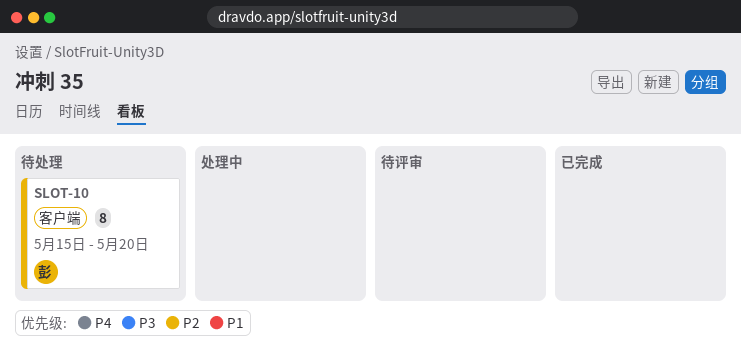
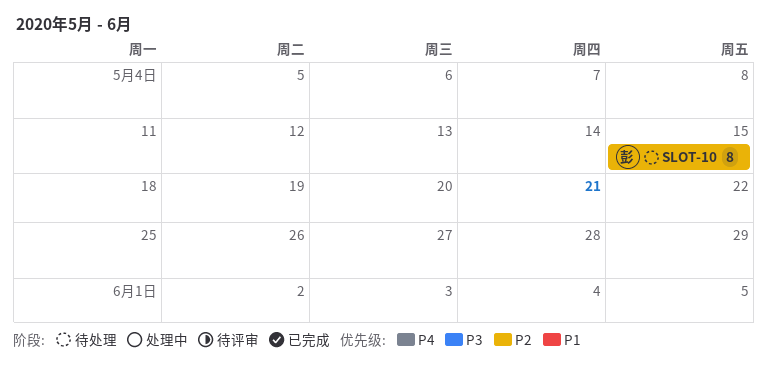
SLOT-10, due: May 20 -> May 15

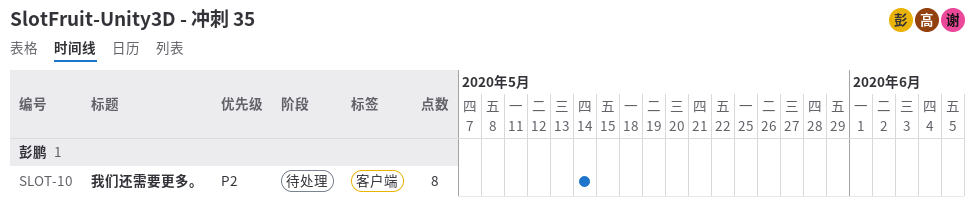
SLOT-10, start: May 15 -> May 14
SLOT-10, due: May 15 -> May 14

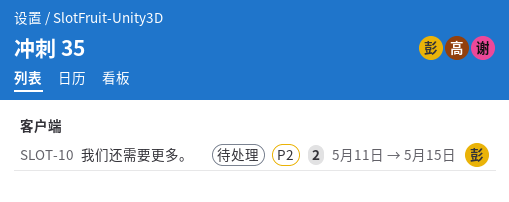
SLOT-10, estimate: 8 -> 2
SLOT-10, start: May 14 -> May 11
SLOT-10, due: May 14 -> May 15

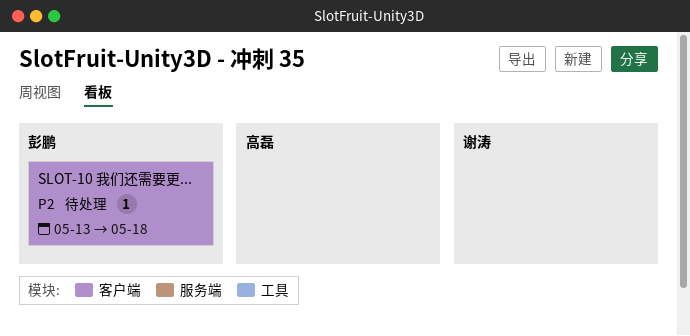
SLOT-10, estimate: 2 -> 1
SLOT-10, start: May 11 -> May 13
SLOT-10, due: May 15 -> May 18

